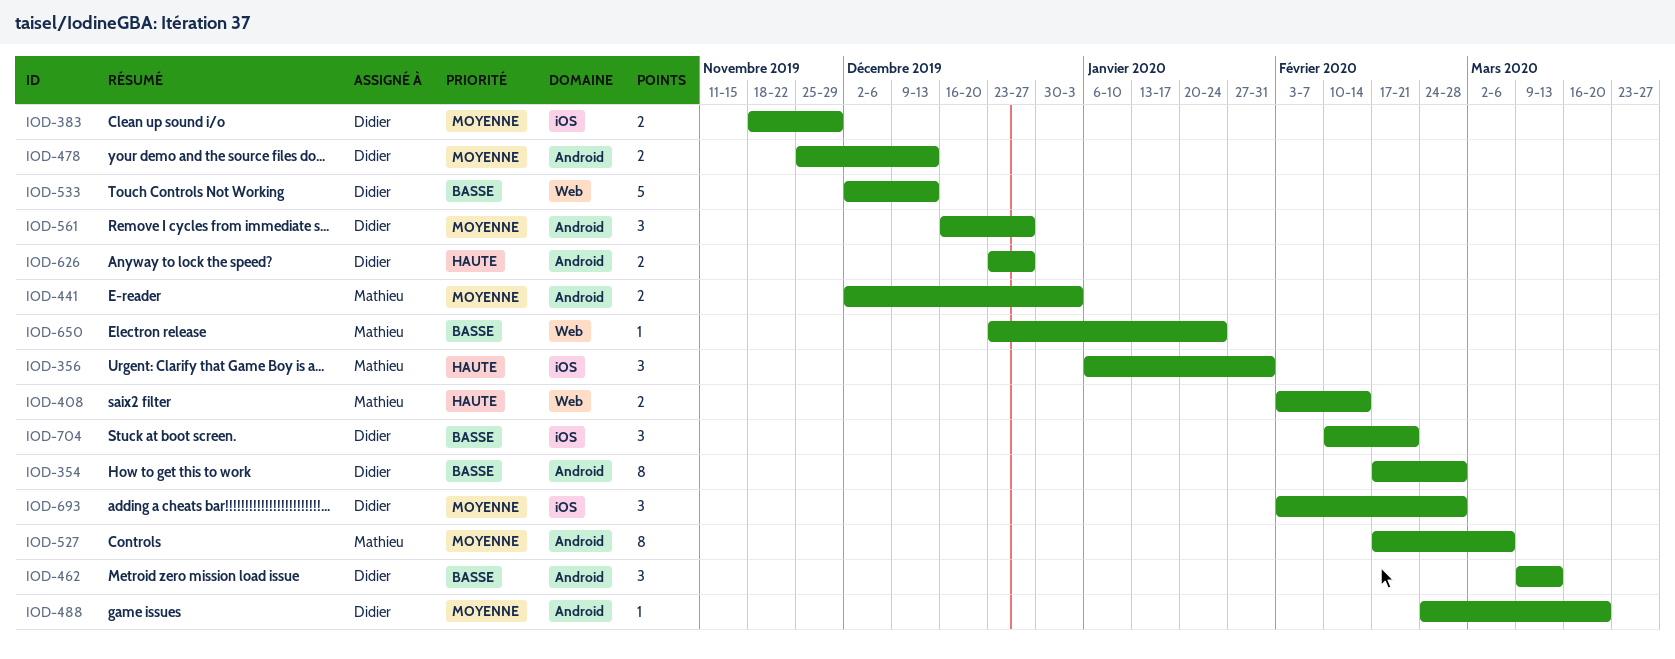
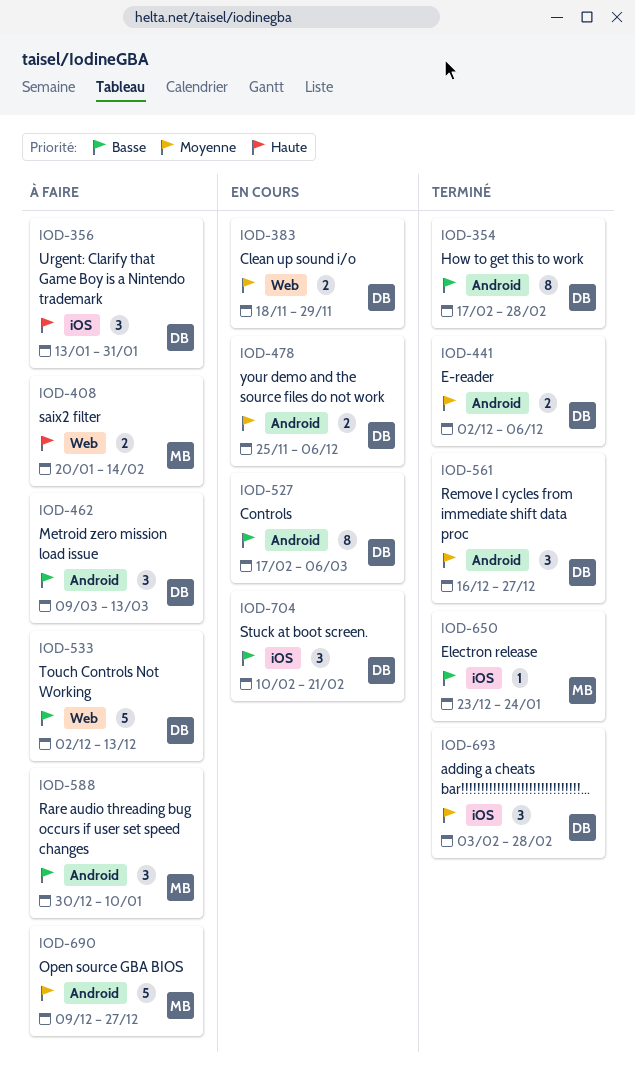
IOD-356, owner: Mathieu -> Didier
IOD-356, start: Jan 6 -> Jan 13
IOD-383, label: iOS -> Web
IOD-408, start: Feb 3 -> Jan 20
IOD-441, owner: Mathieu -> Didier
IOD-441, due: Jan 3 -> Dec 6
IOD-478, due: Dec 13 -> Dec 6
IOD-488: present -> none
IOD-527, owner: Mathieu -> Didier
IOD-527, priority: Moyenne -> Basse
IOD-588: none -> present
IOD-626: present -> none
IOD-650, label: Web -> iOS
IOD-690: none -> present

